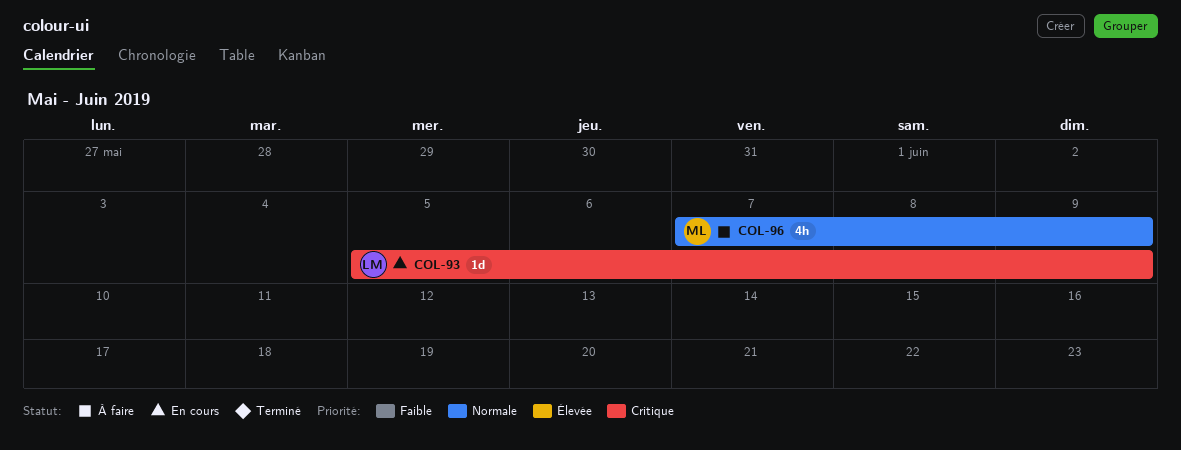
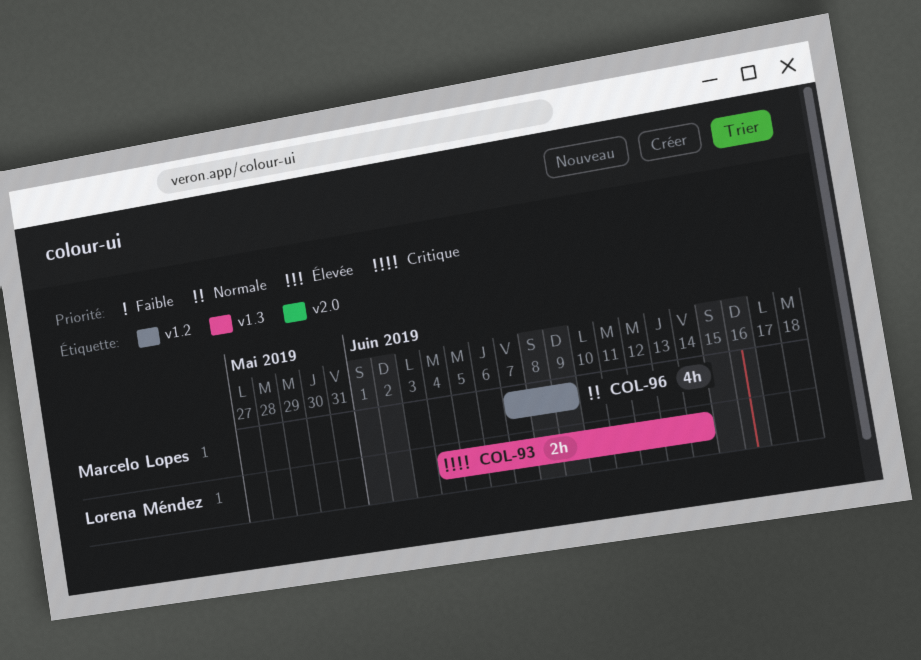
COL-93, estimate: 1d -> 2h
COL-93, start: Jun 5 -> Jun 4
COL-93, due: Jun 9 -> Jun 14

